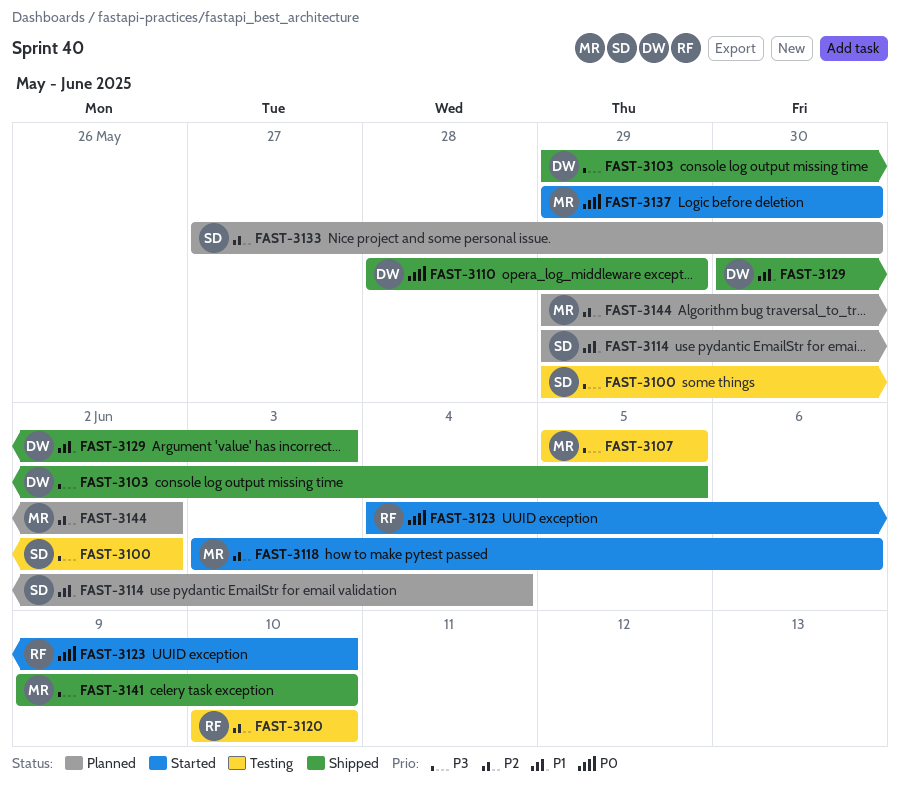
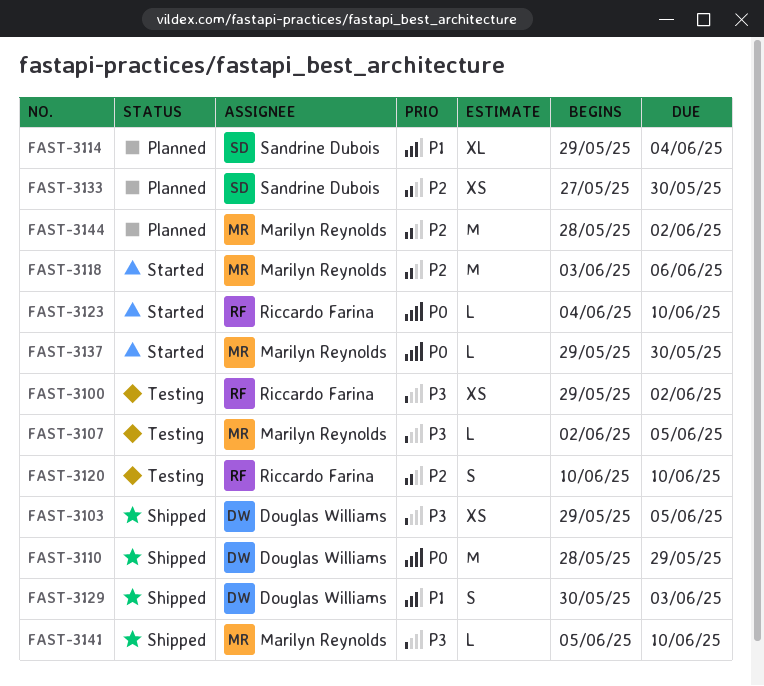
FAST-3100, owner: Sandrine Dubois -> Riccardo Farina
FAST-3107, start: Jun 5 -> Jun 2
FAST-3141, start: Jun 9 -> Jun 5
FAST-3144, start: May 29 -> May 28

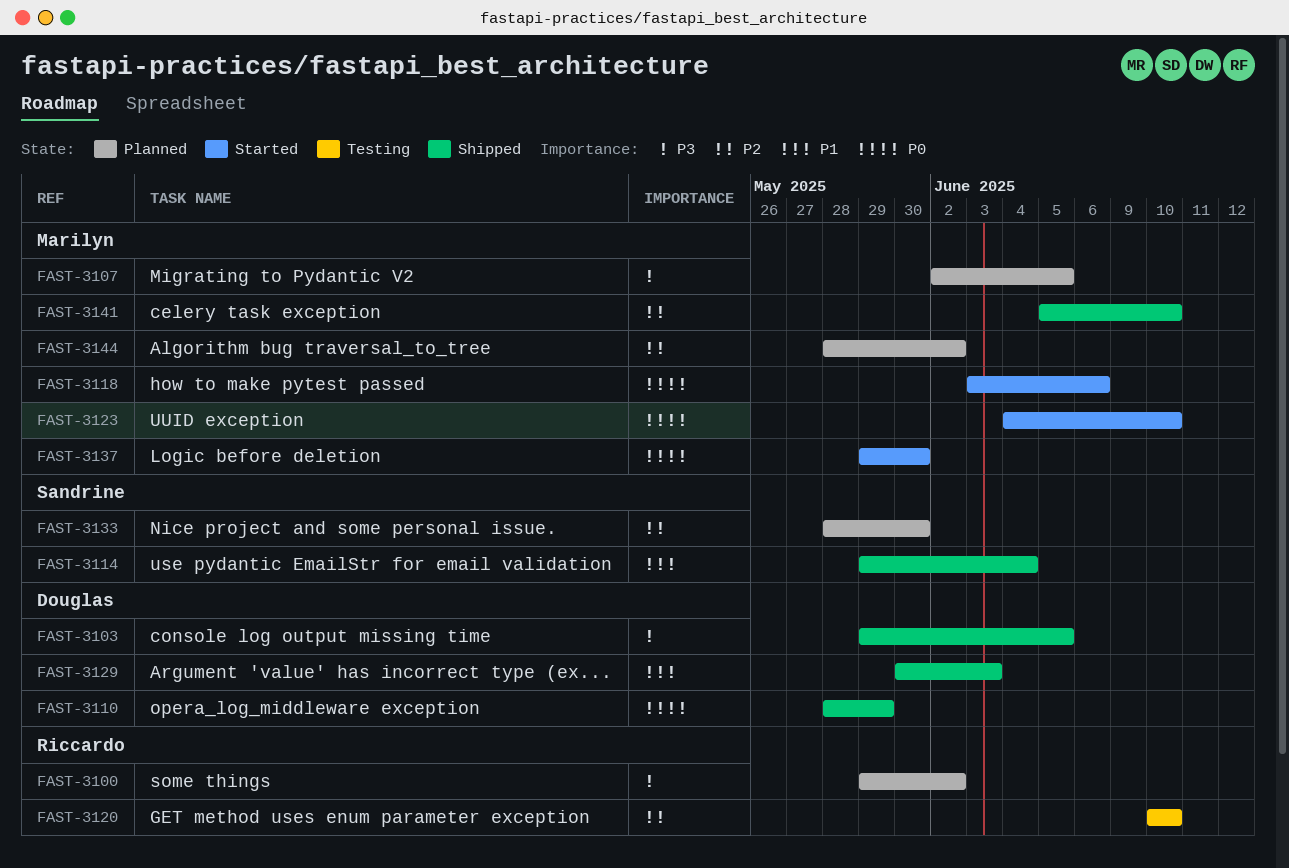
FAST-3100, status: Testing -> Planned
FAST-3107, status: Testing -> Planned
FAST-3114, status: Planned -> Shipped
FAST-3118, priority: P2 -> P0
FAST-3123, owner: Riccardo Farina -> Marilyn Reynolds
FAST-3133, start: May 27 -> May 28
FAST-3141, priority: P3 -> P2

